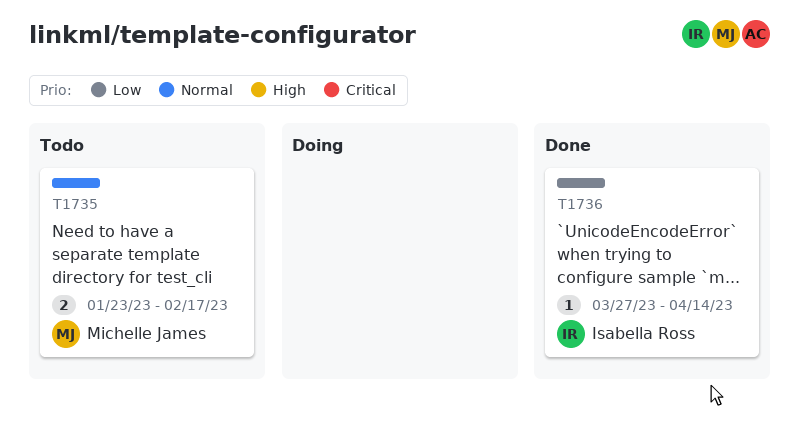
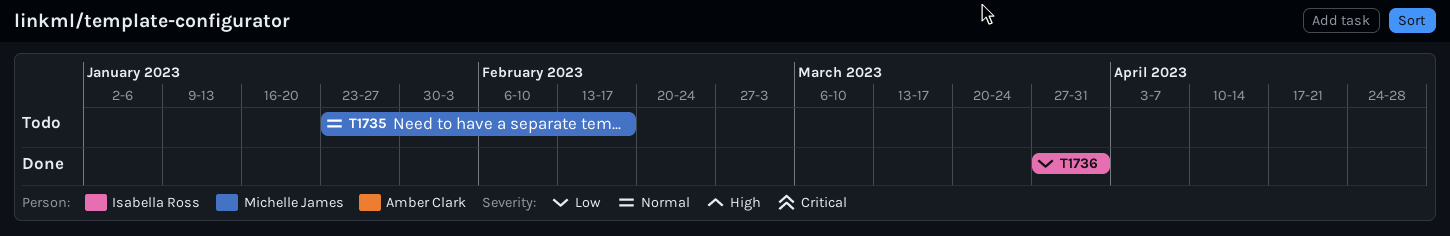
T1736, due: Apr 14 -> Mar 31

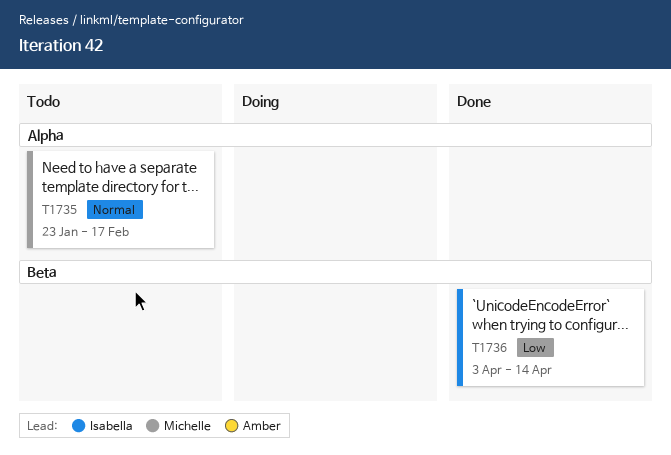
T1736, start: Mar 27 -> Apr 3
T1736, due: Mar 31 -> Apr 14

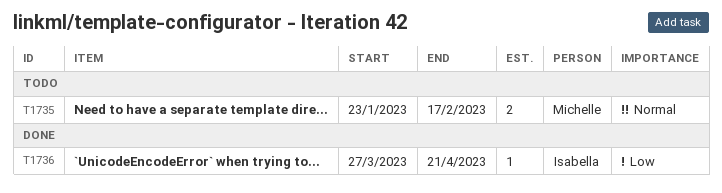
T1736, start: Apr 3 -> Mar 27
T1736, due: Apr 14 -> Apr 21

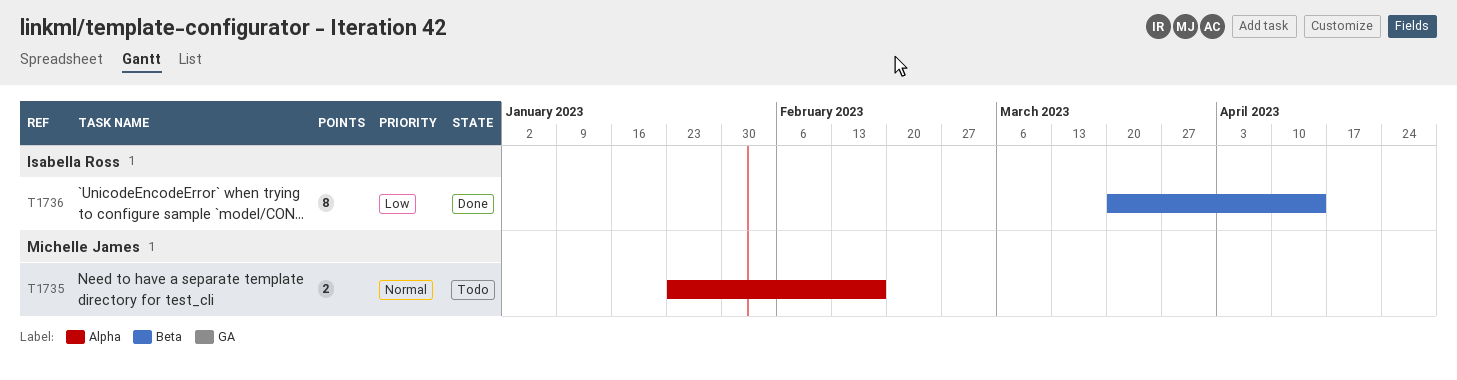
T1736, estimate: 1 -> 8
T1736, start: Mar 27 -> Mar 20
T1736, due: Apr 21 -> Apr 14

